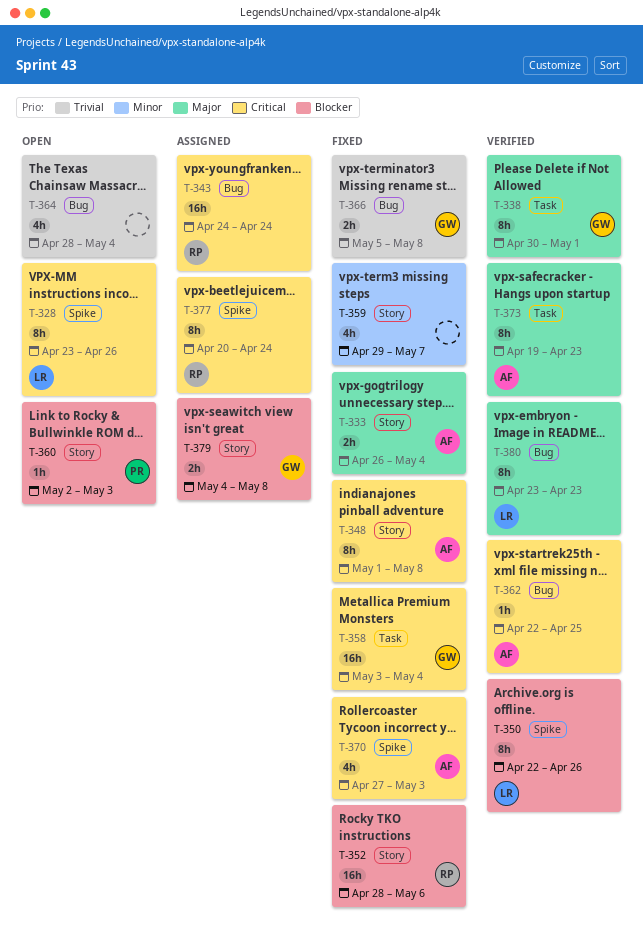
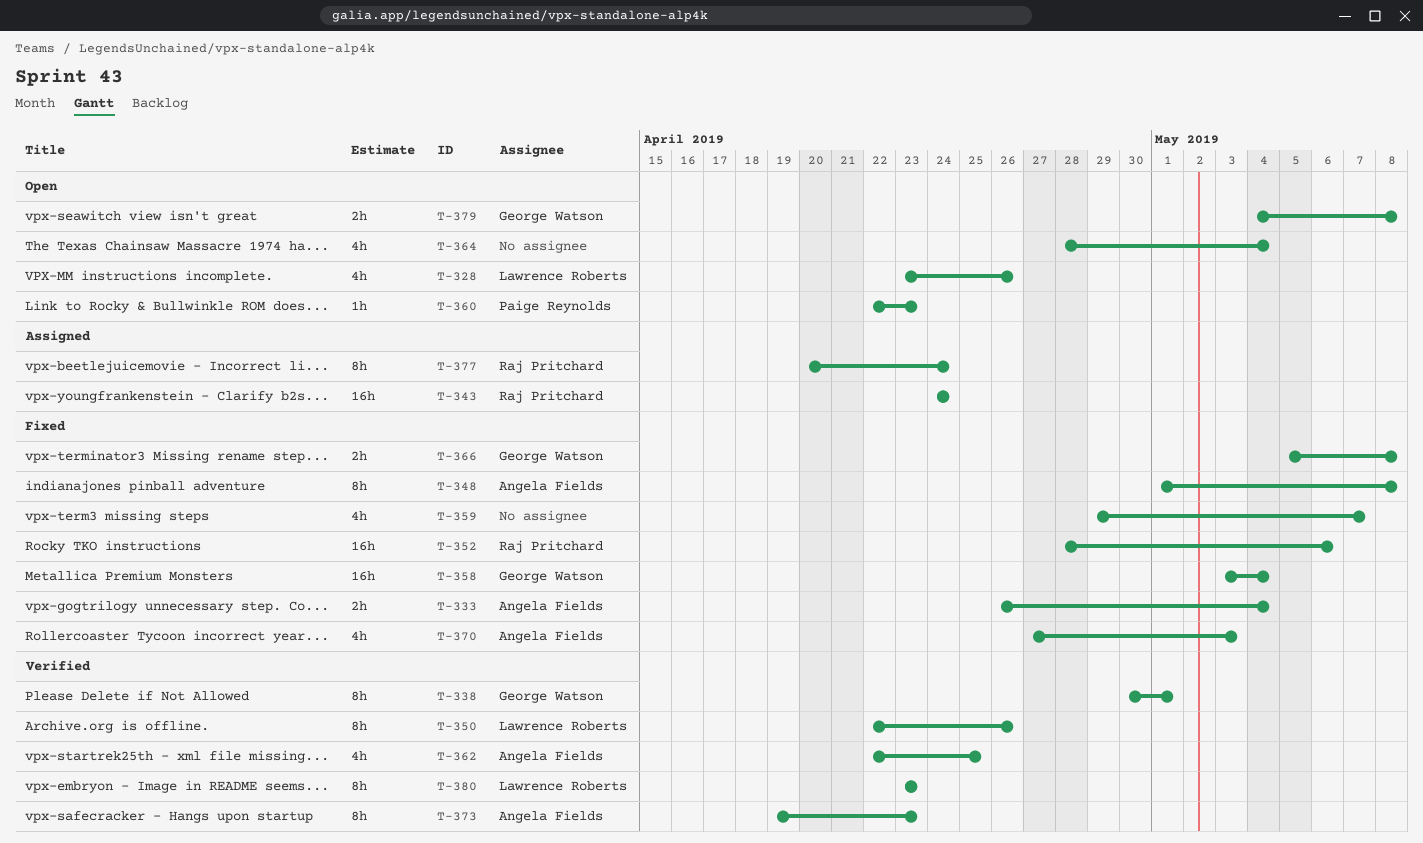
T-328, estimate: 8h -> 4h
T-360, start: May 2 -> Apr 22
T-360, due: May 3 -> Apr 23
T-362, estimate: 1h -> 4h
T-379, status: Assigned -> Open

